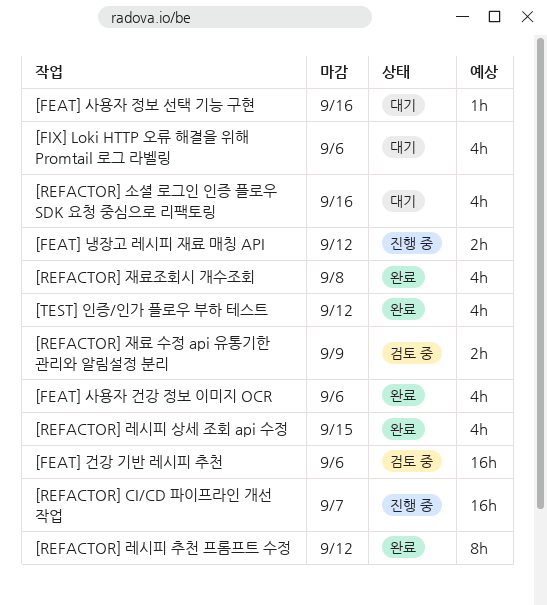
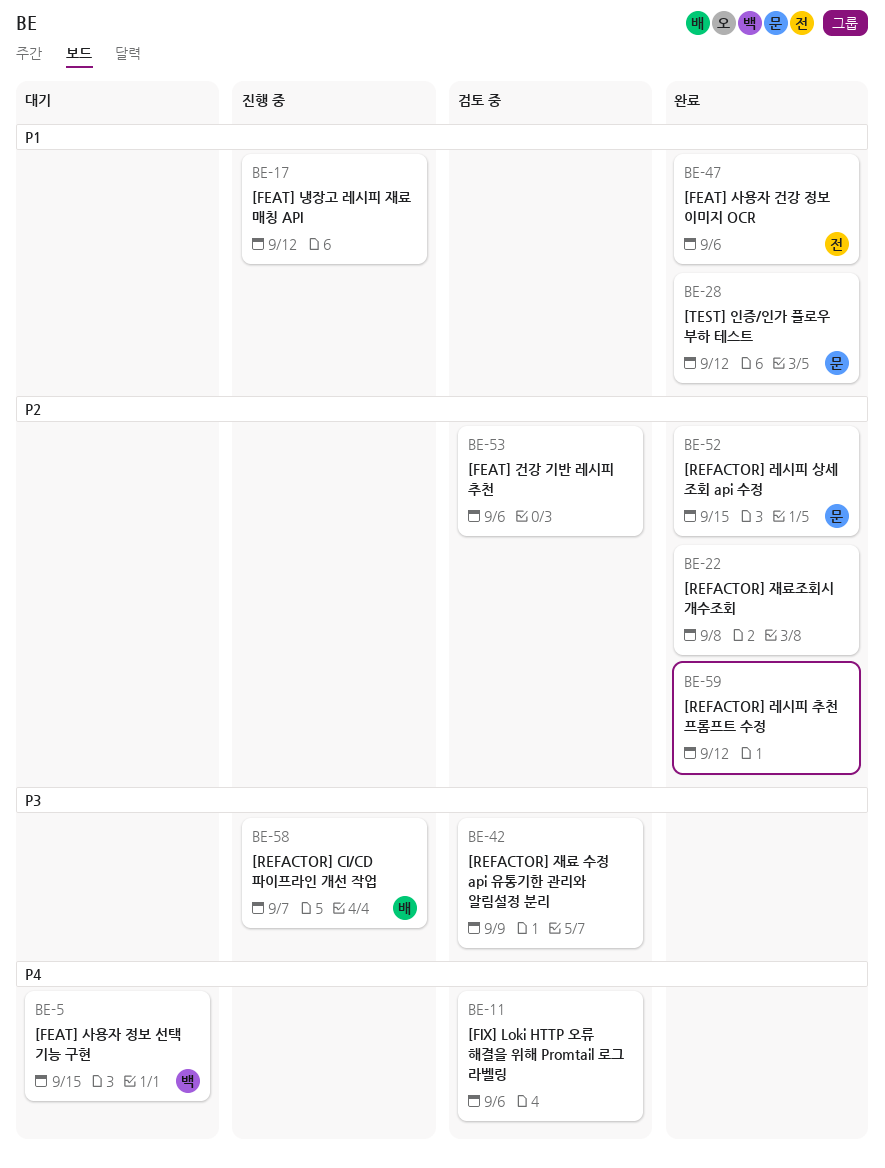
[FEAT] 사용자 정보 선택 기능 구현, due: Sep 16 -> Sep 15
[FIX] Loki HTTP 오류 해결을 위해 Promtail 로그 라벨링, status: 대기 -> 검토 중
[REFACTOR] 소셜 로그인 인증 플로우 SDK 요청 중심으로 리팩토링: present -> none

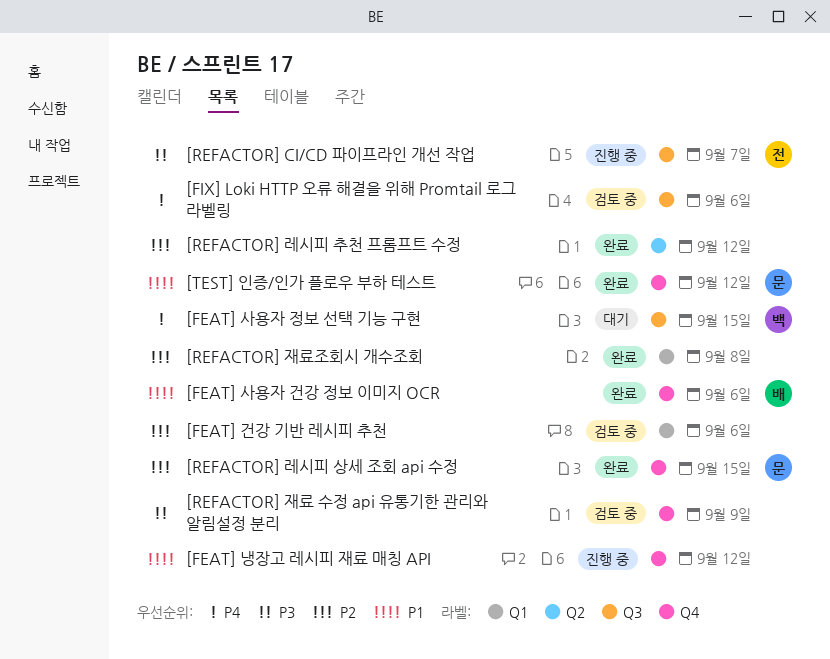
[FEAT] 사용자 건강 정보 이미지 OCR, owner: 전 -> 배
[REFACTOR] CI/CD 파이프라인 개선 작업, owner: 배 -> 전

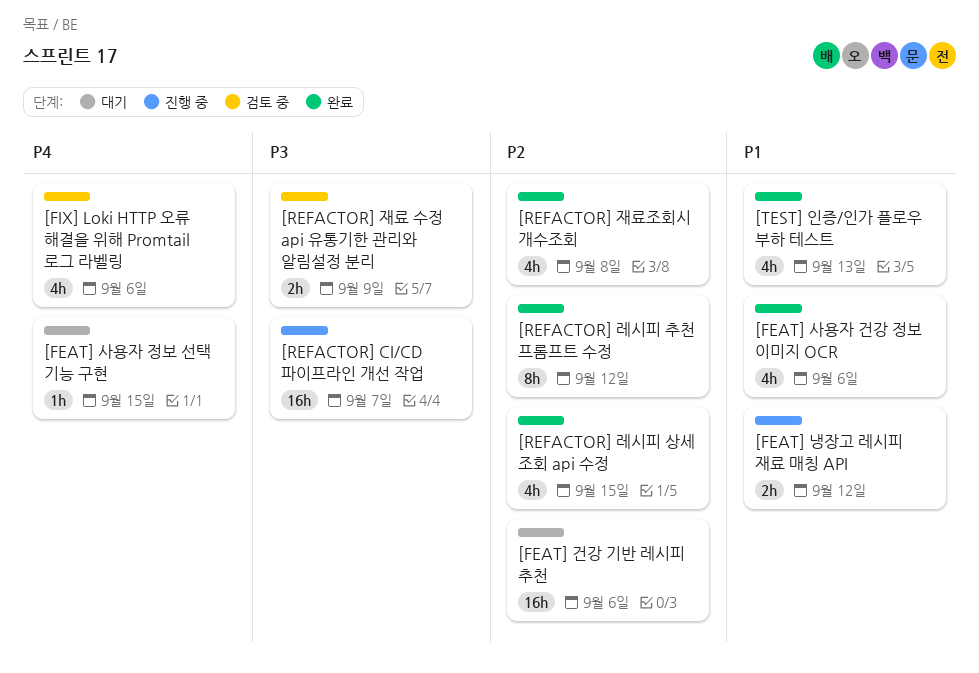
[FEAT] 건강 기반 레시피 추천, status: 검토 중 -> 대기
[TEST] 인증/인가 플로우 부하 테스트, due: Sep 12 -> Sep 13

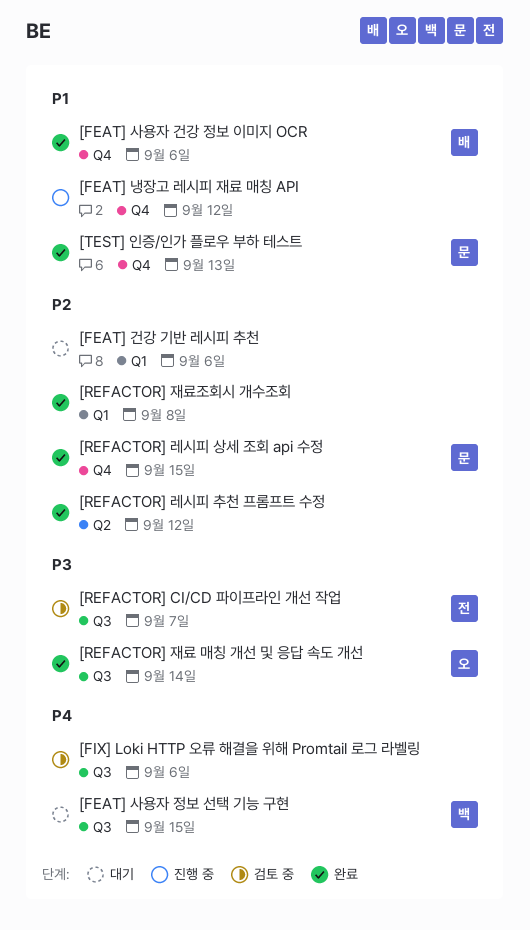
[REFACTOR] CI/CD 파이프라인 개선 작업, status: 진행 중 -> 검토 중
[REFACTOR] 재료 매칭 개선 및 응답 속도 개선: none -> present
[REFACTOR] 재료 수정 api 유통기한 관리와 알림설정 분리: present -> none

